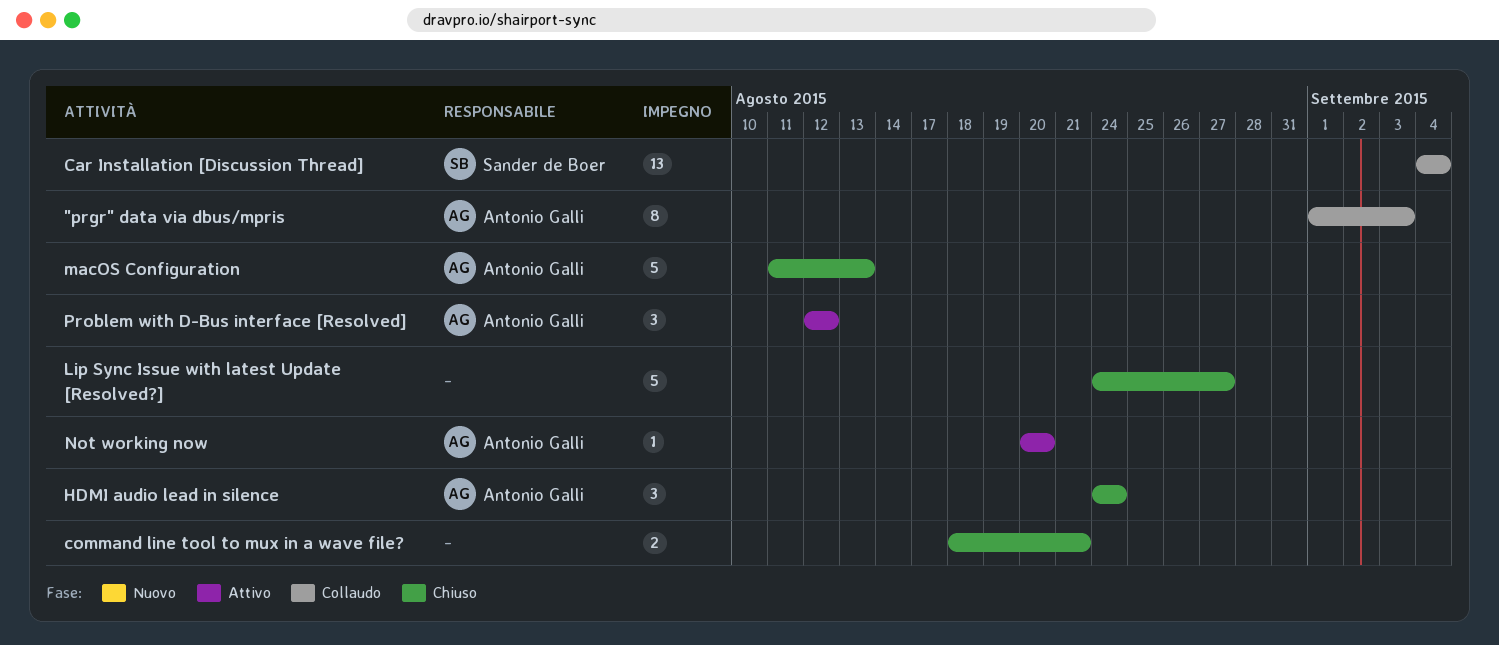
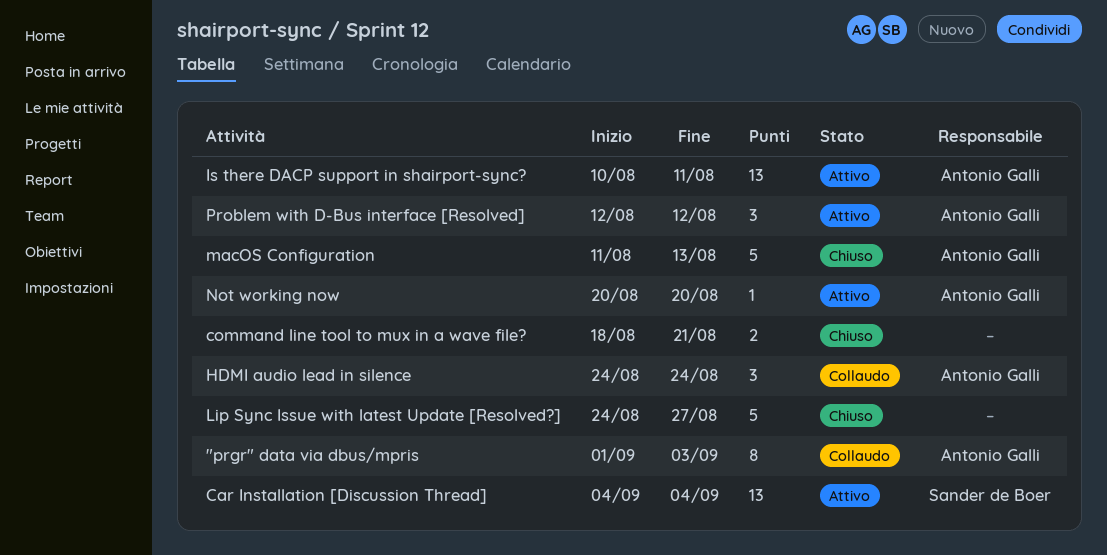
Car Installation [Discussion Thread], status: Collaudo -> Attivo
HDMI audio lead in silence, status: Chiuso -> Collaudo
Is there DACP support in shairport-sync?: none -> present

